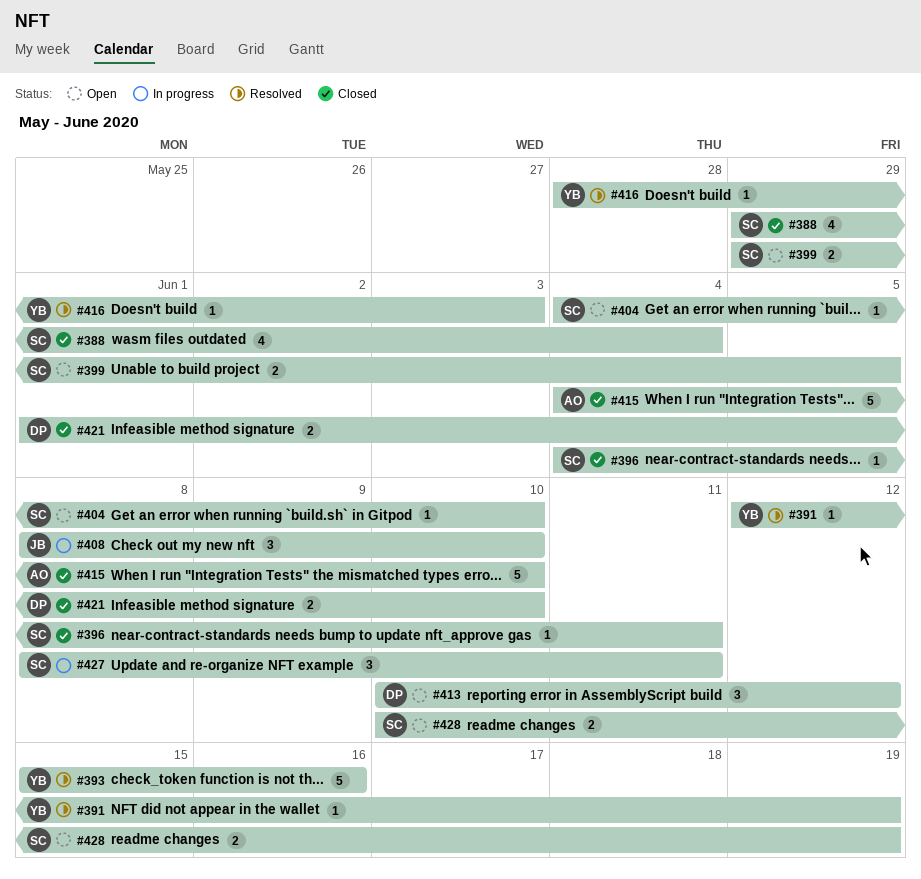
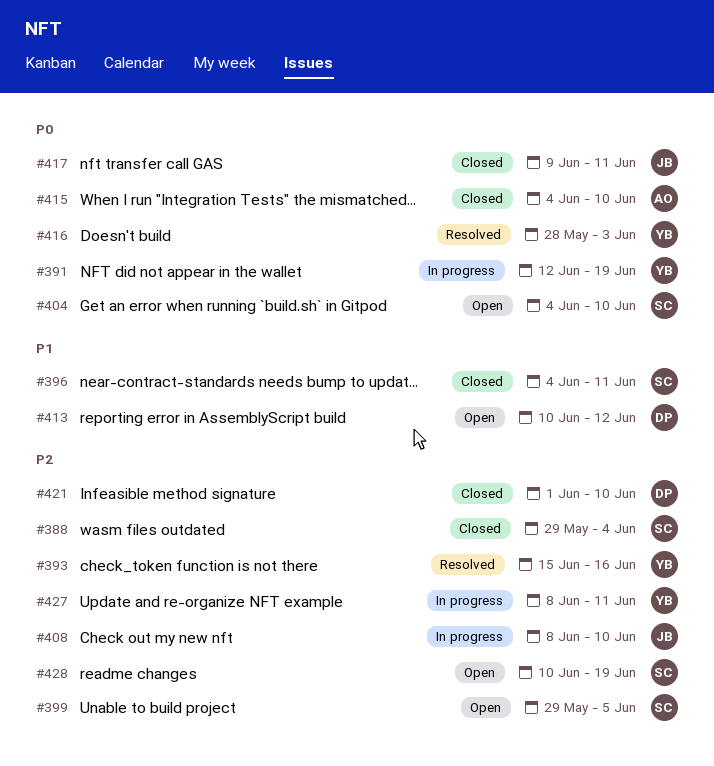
#391, status: Resolved -> In progress
#417: none -> present
#427, owner: SC -> YB

